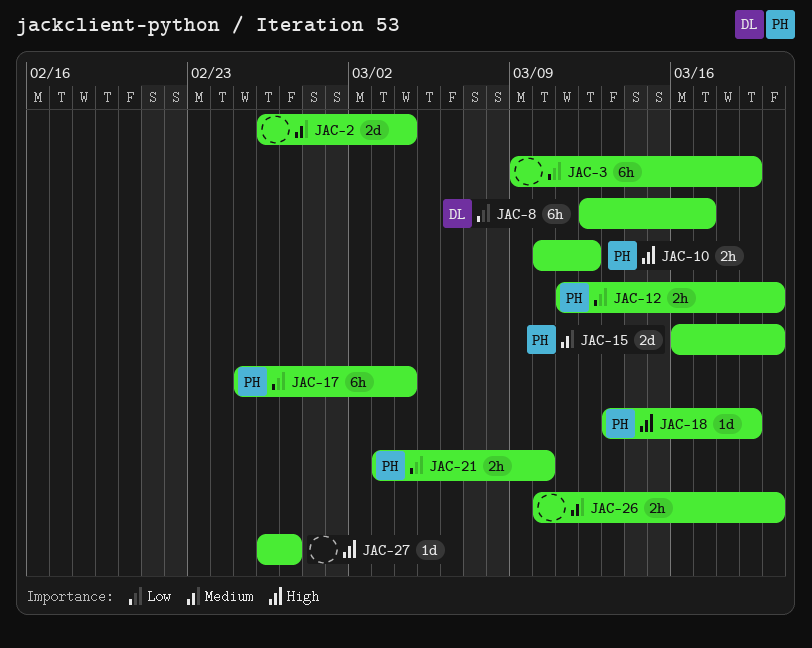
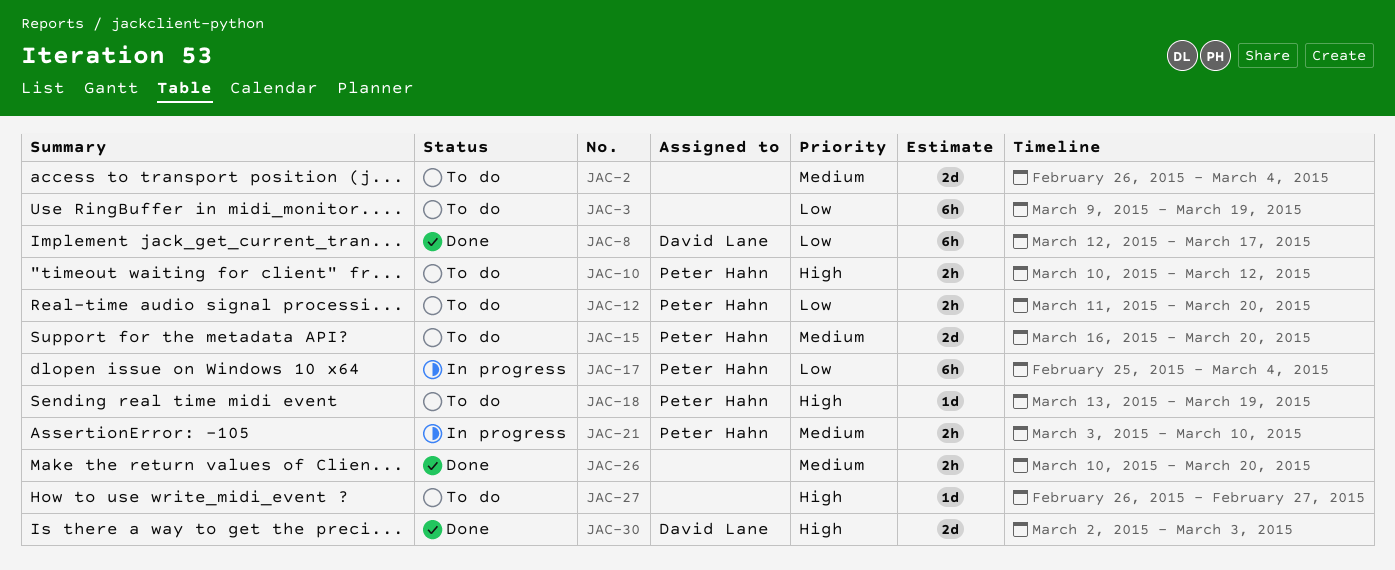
JAC-21, priority: Low -> Medium
JAC-30: none -> present

